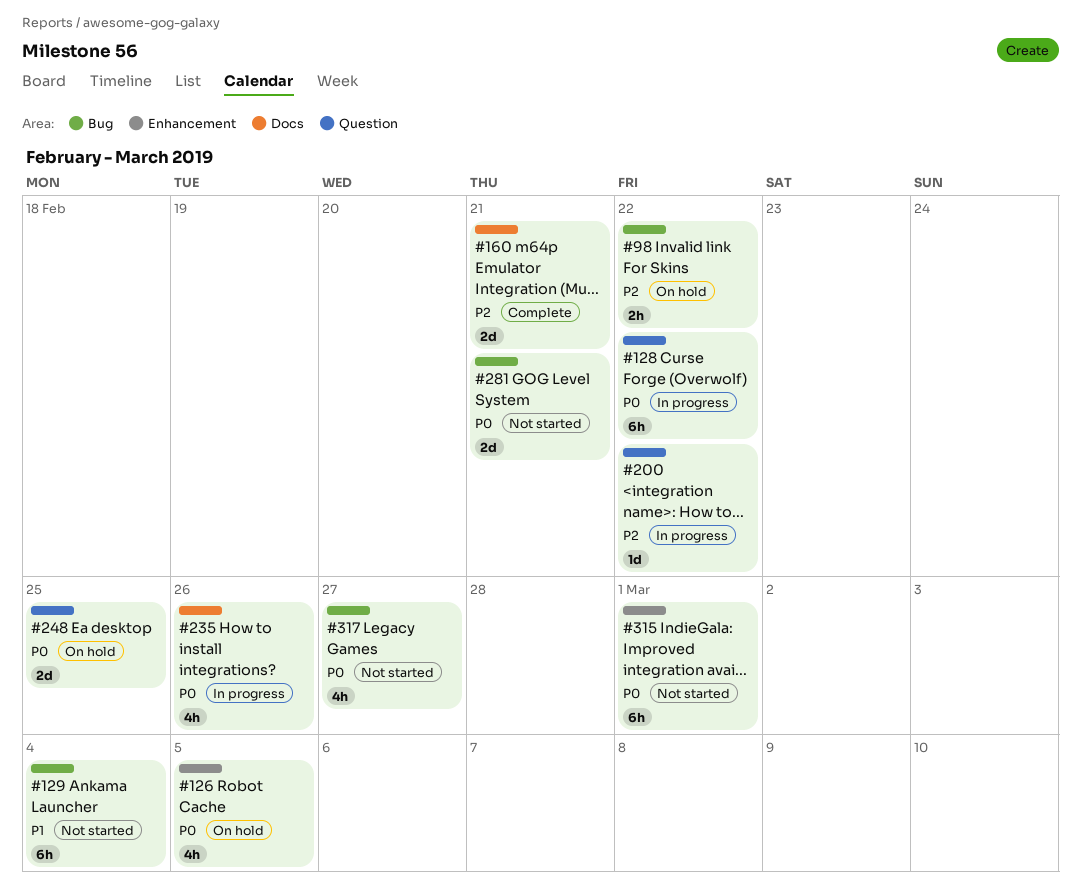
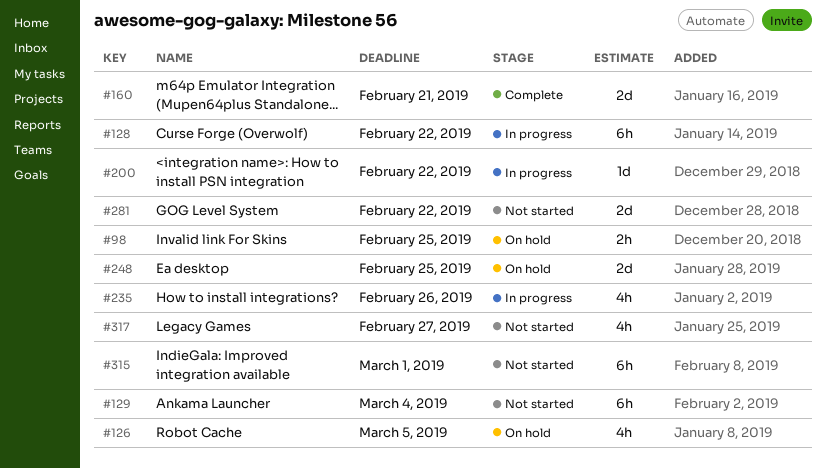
#98, due: Feb 22 -> Feb 25
#281, due: Feb 21 -> Feb 22

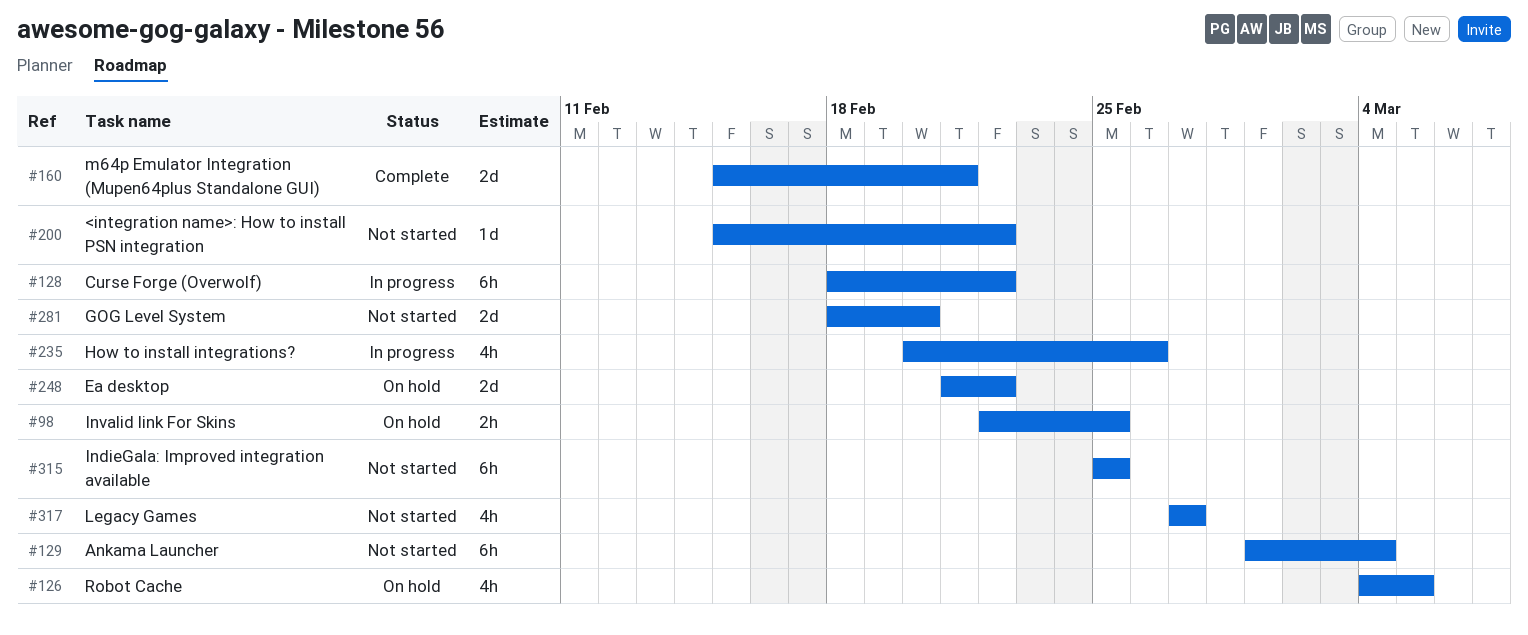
#200, status: In progress -> Not started
#248, due: Feb 25 -> Feb 22
#281, due: Feb 22 -> Feb 20
#315, due: Mar 1 -> Feb 25

